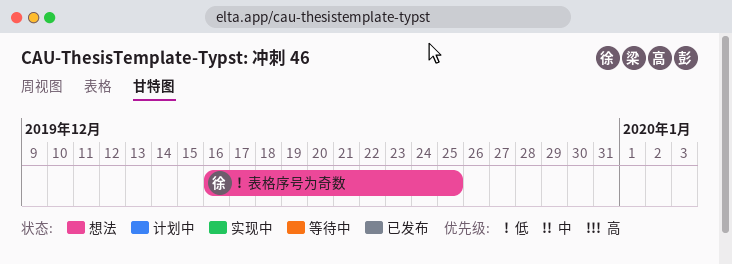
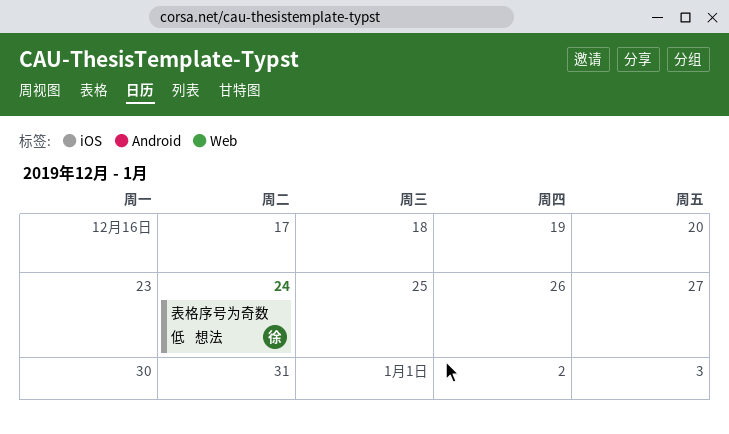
表格序号为奇数, due: Dec 25 -> Dec 24

